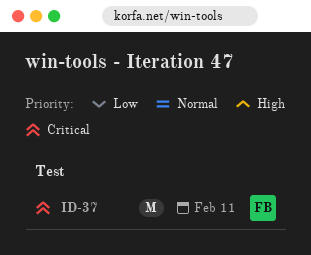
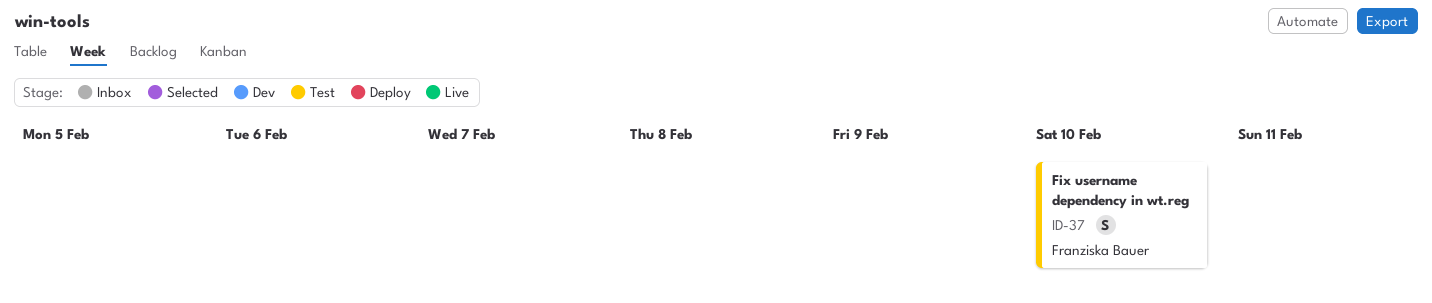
ID-37, estimate: M -> S
ID-37, due: Feb 11 -> Feb 10

